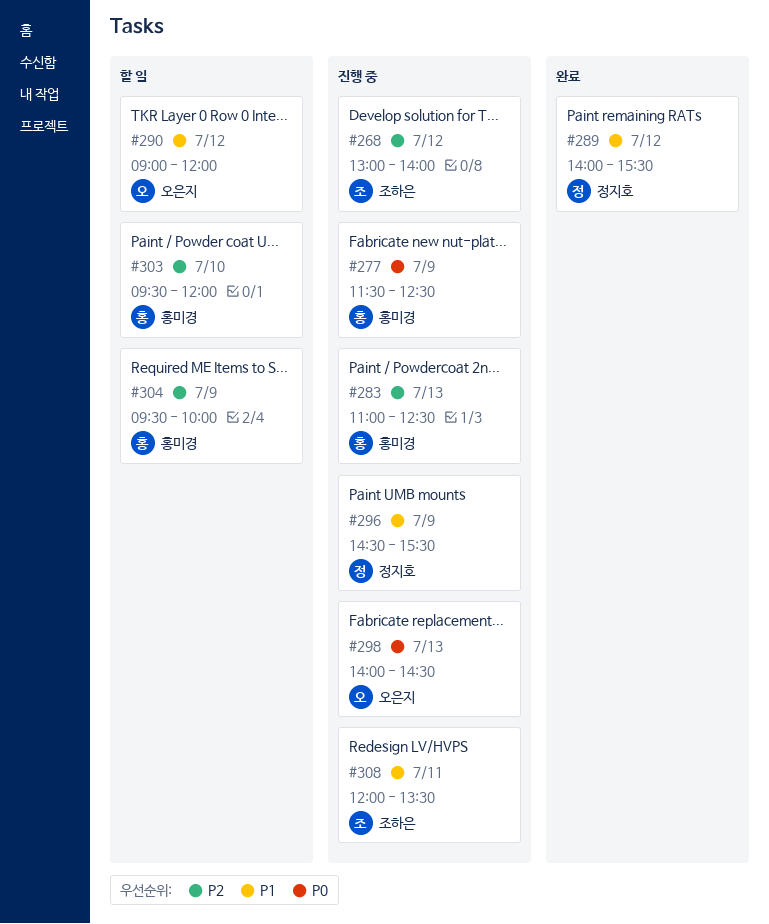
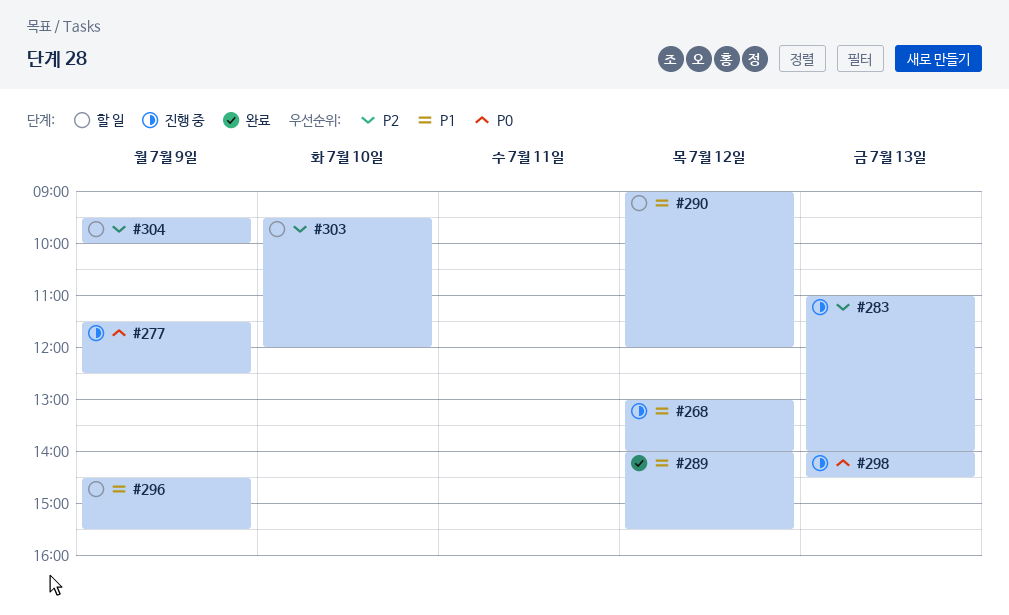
#268, priority: P2 -> P1
#283, ends: 12:30 -> 14:00
#296, status: 진행 중 -> 할 일
#308: present -> none

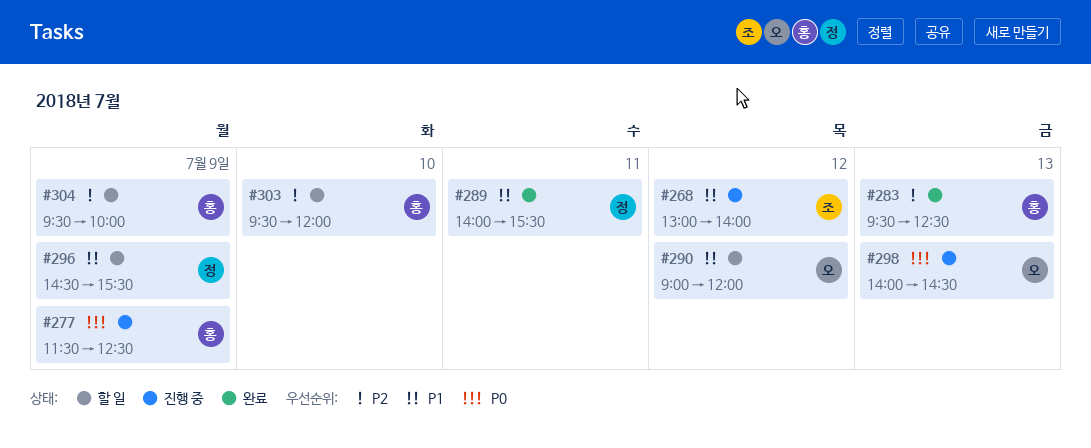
#283, status: 진행 중 -> 완료
#283, begins: 11:00 -> 09:30
#283, ends: 14:00 -> 12:30
#289, day: Jul 12 -> Jul 11

